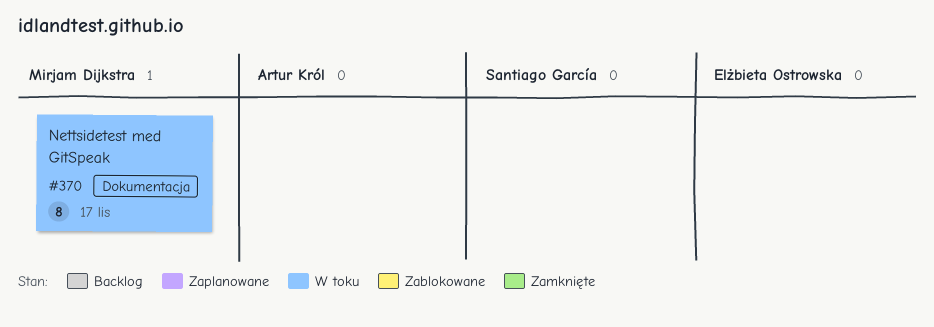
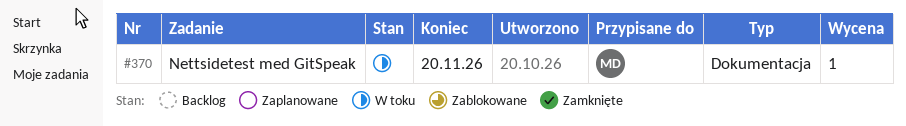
#370, estimate: 8 -> 1
#370, due: Nov 17 -> Nov 20

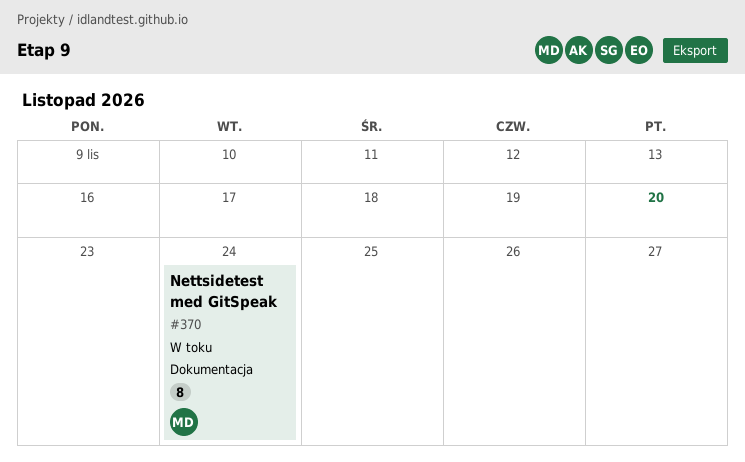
#370, estimate: 1 -> 8
#370, due: Nov 20 -> Nov 24

